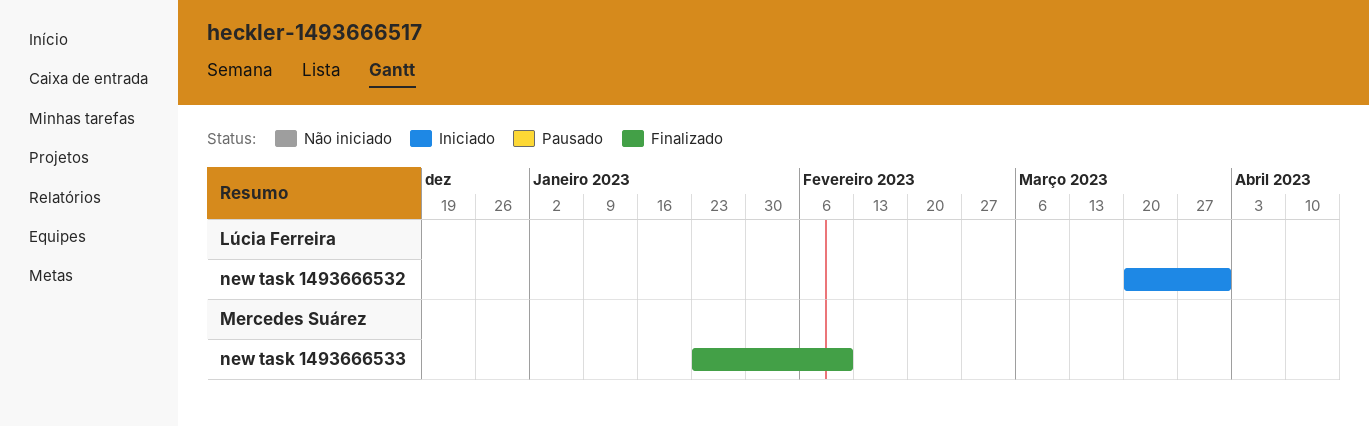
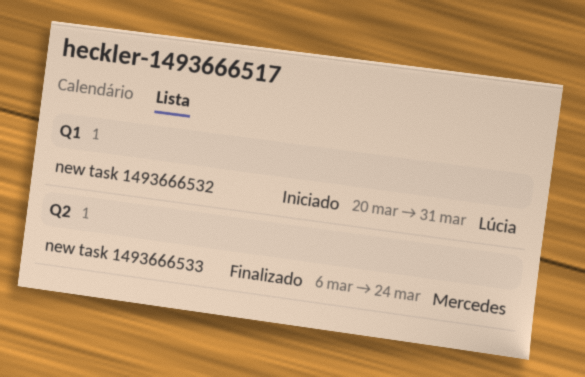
new task 1493666533, start: Jan 23 -> Mar 6
new task 1493666533, due: Feb 10 -> Mar 24

